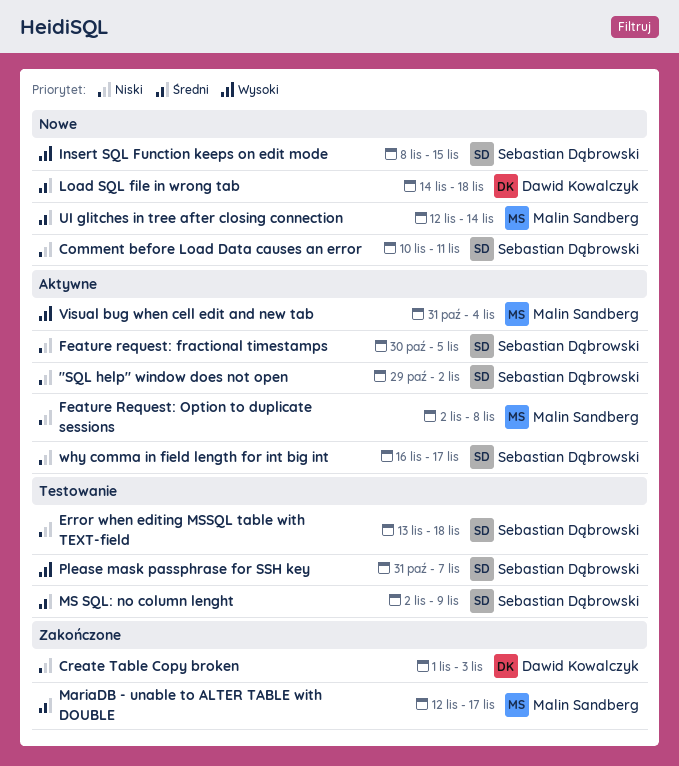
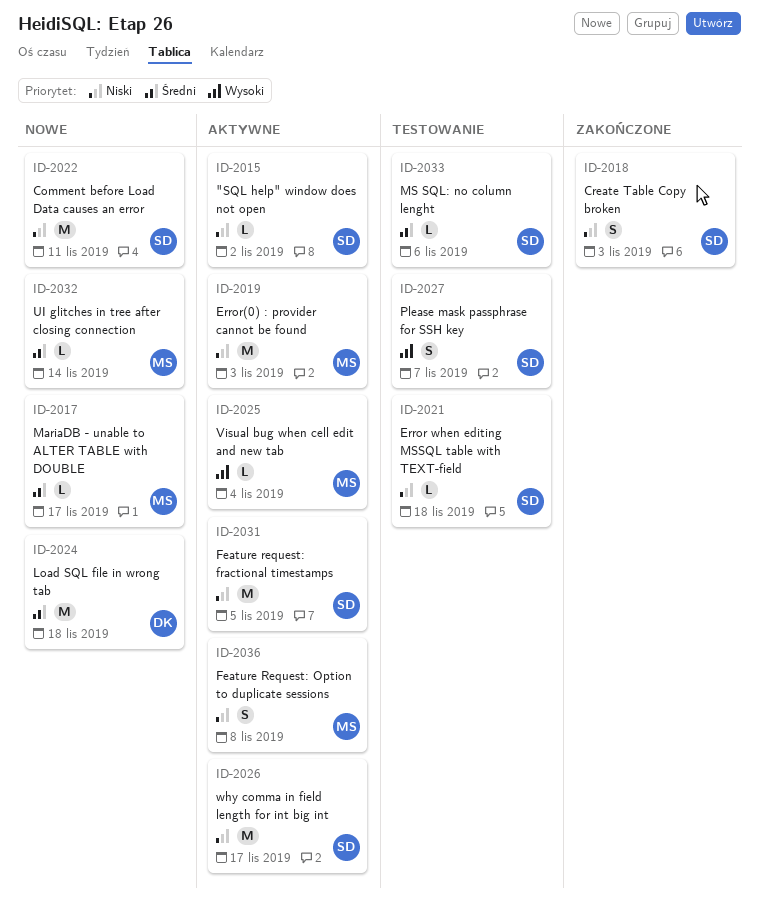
Create Table Copy broken, owner: Dawid Kowalczyk -> Sebastian Dąbrowski
Error(0) : provider cannot be found: none -> present
Insert SQL Function keeps on edit mode: present -> none
MariaDB - unable to ALTER TABLE with DOUBLE, status: Zakończone -> Nowe
MS SQL: no column lenght, due: Nov 9 -> Nov 6

